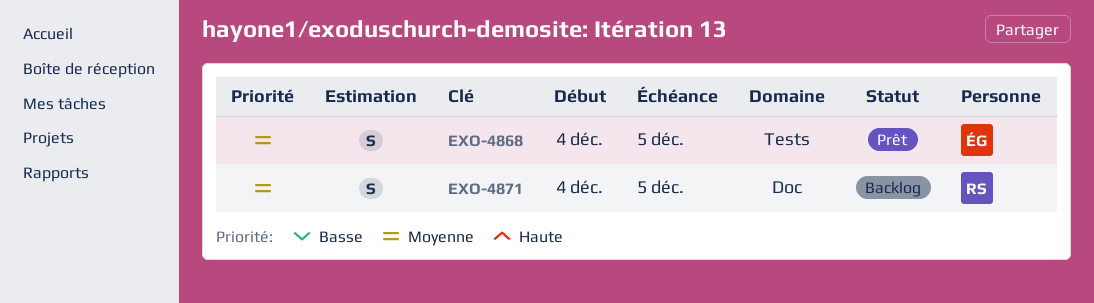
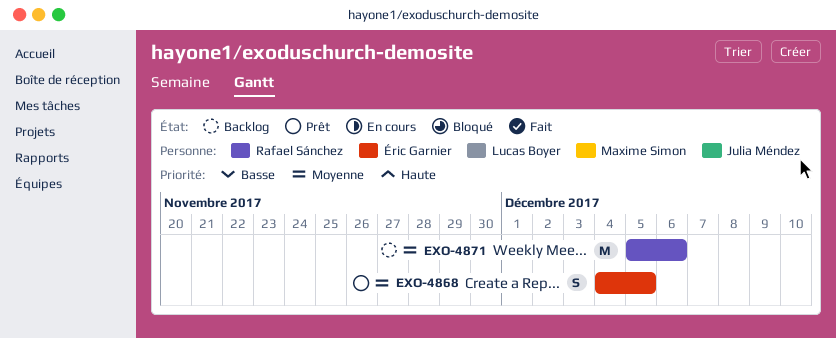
EXO-4871, estimate: S -> M
EXO-4871, start: Dec 4 -> Dec 5
EXO-4871, due: Dec 5 -> Dec 6

